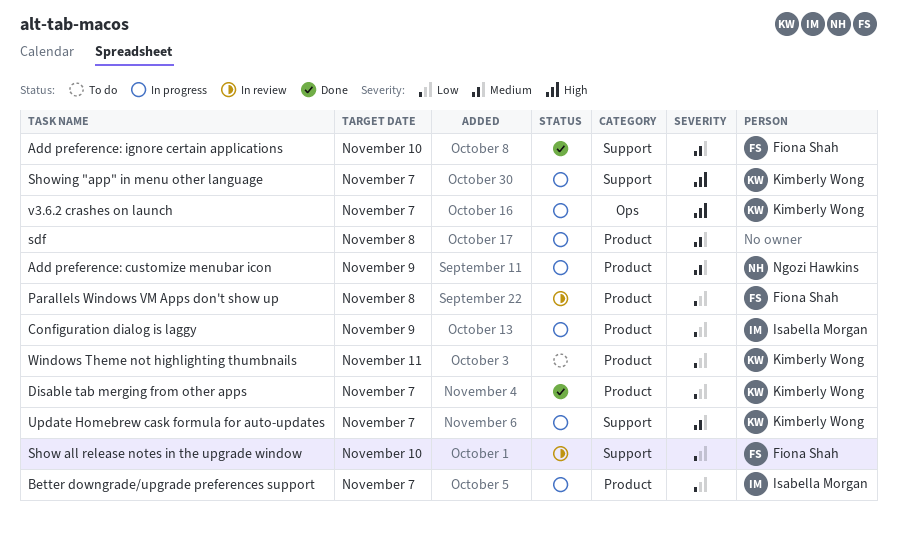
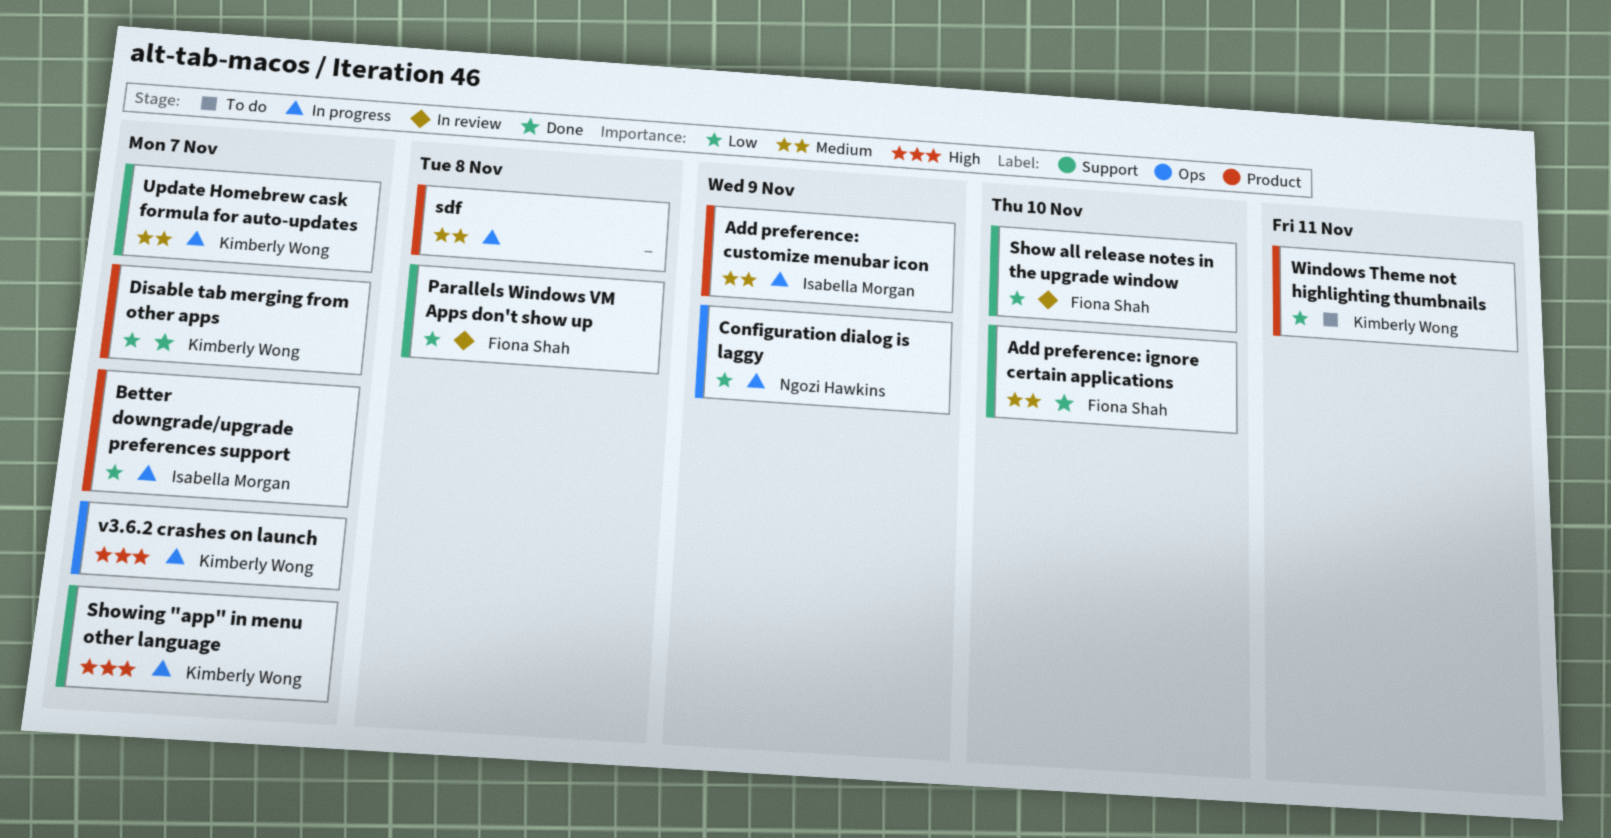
Add preference: customize menubar icon, owner: Ngozi Hawkins -> Isabella Morgan
Configuration dialog is laggy, owner: Isabella Morgan -> Ngozi Hawkins
Configuration dialog is laggy, label: Product -> Ops
Parallels Windows VM Apps don't show up, label: Product -> Support

